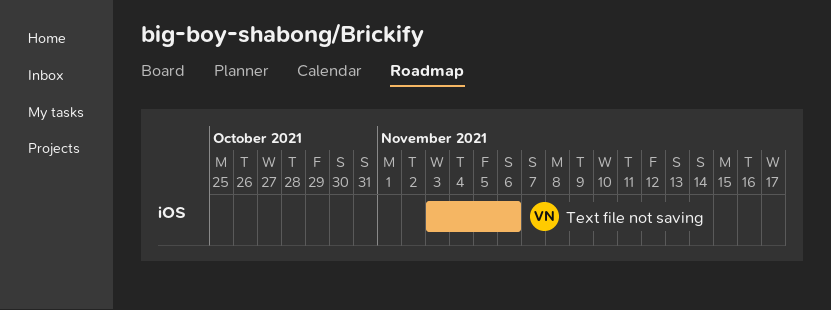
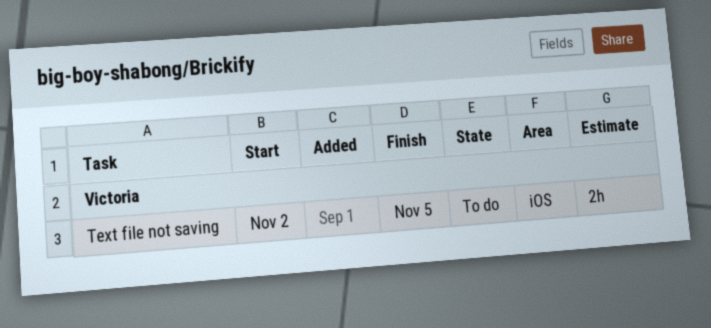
Text file not saving, start: Nov 3 -> Nov 2
Text file not saving, due: Nov 6 -> Nov 5

